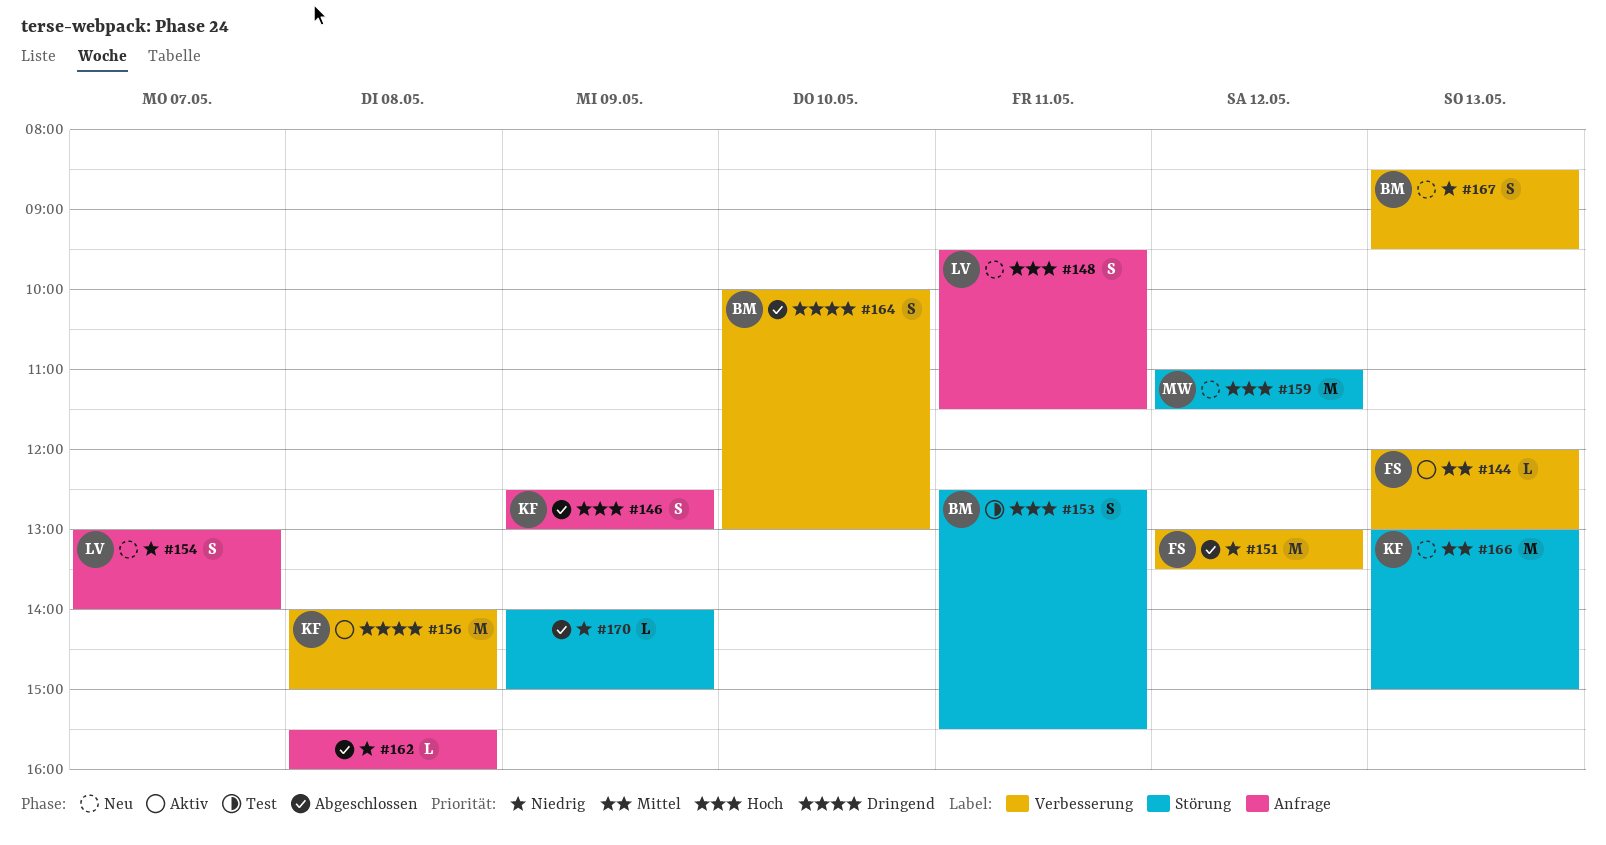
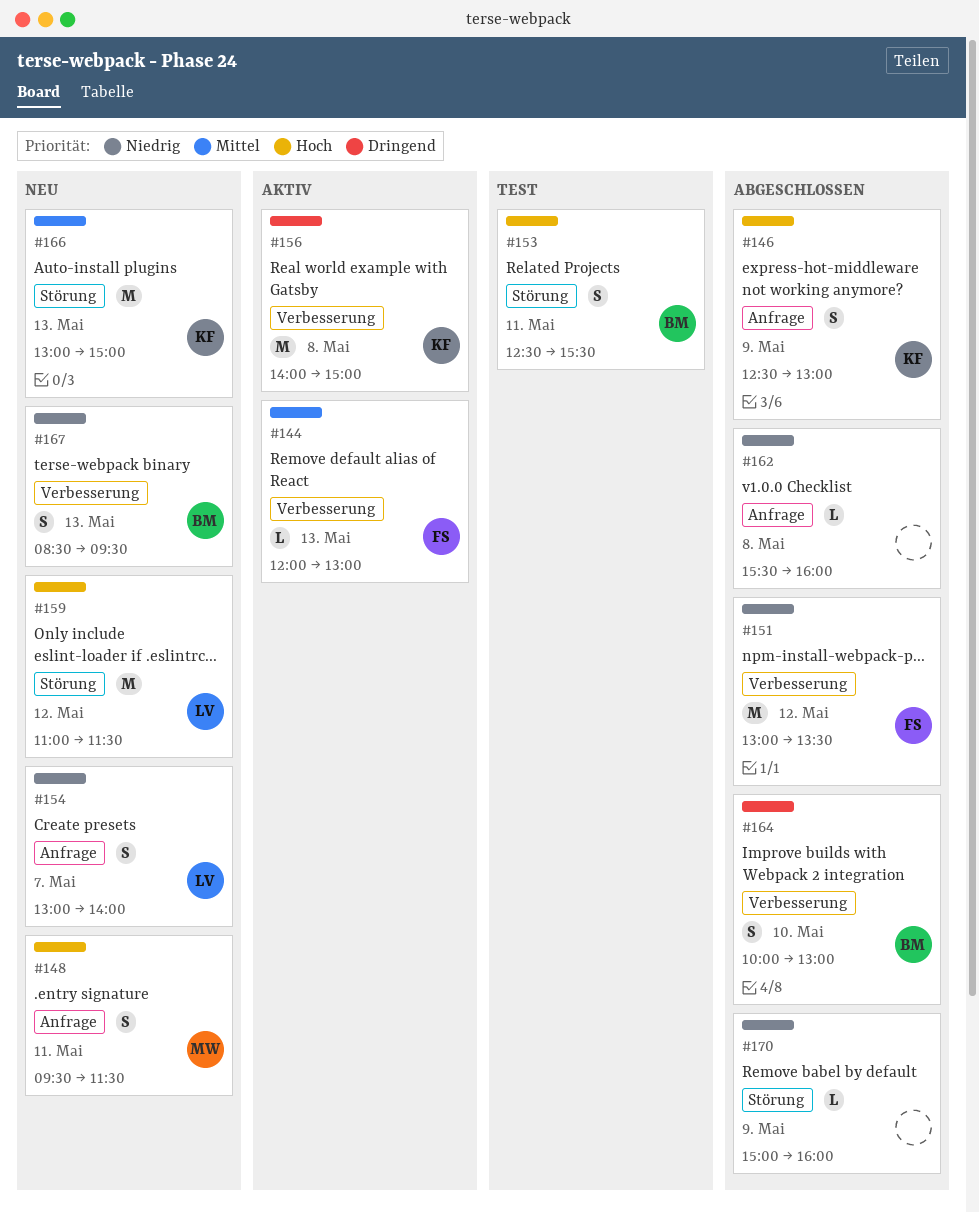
#148, owner: LV -> MW
#159, owner: MW -> LV
#170, begins: 14:00 -> 15:00
#170, ends: 15:00 -> 16:00

